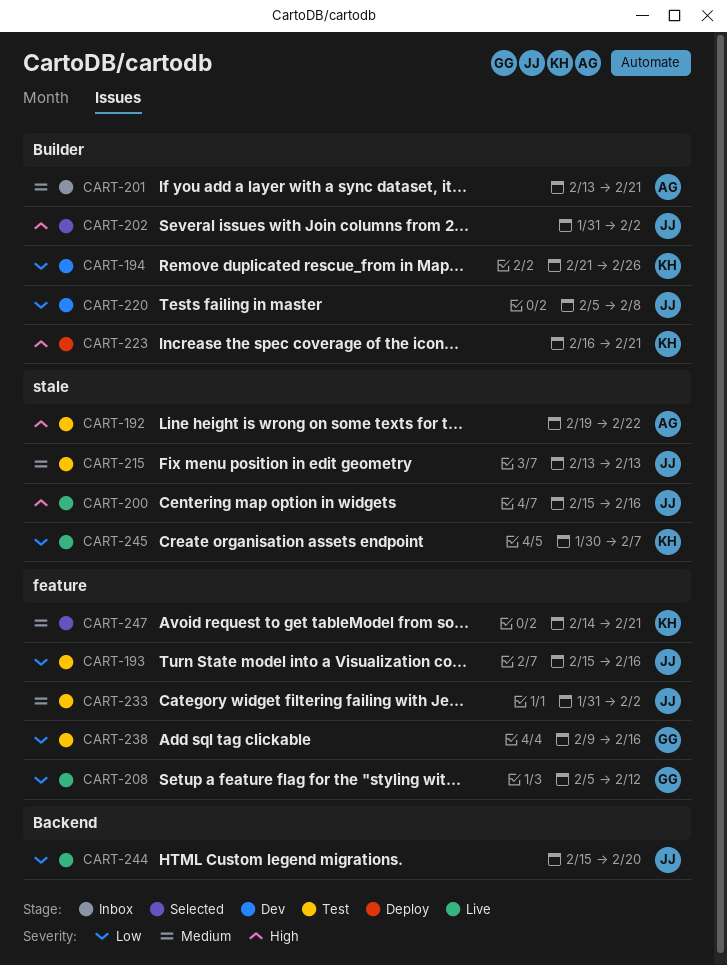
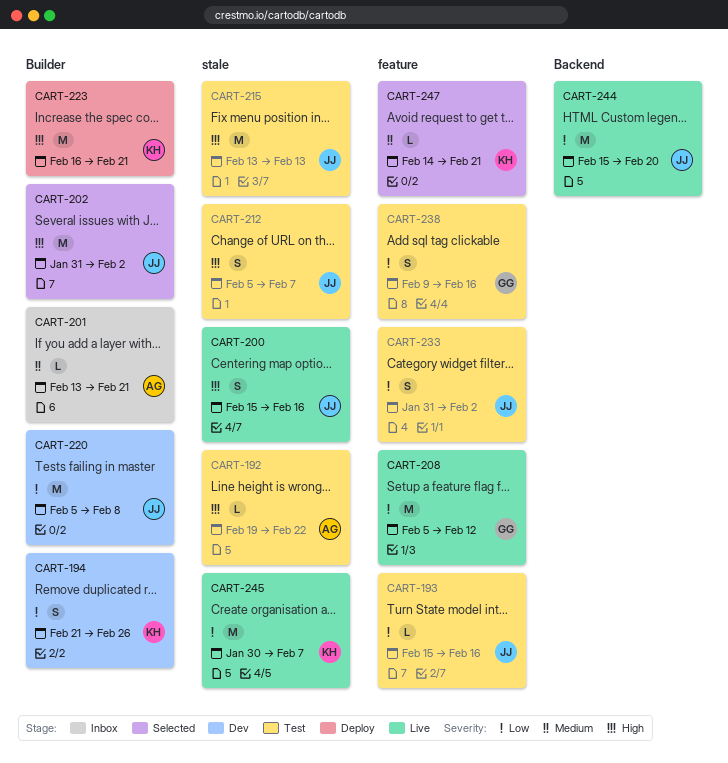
CART-212: none -> present
CART-215, priority: Medium -> High
CART-233, priority: Medium -> Low

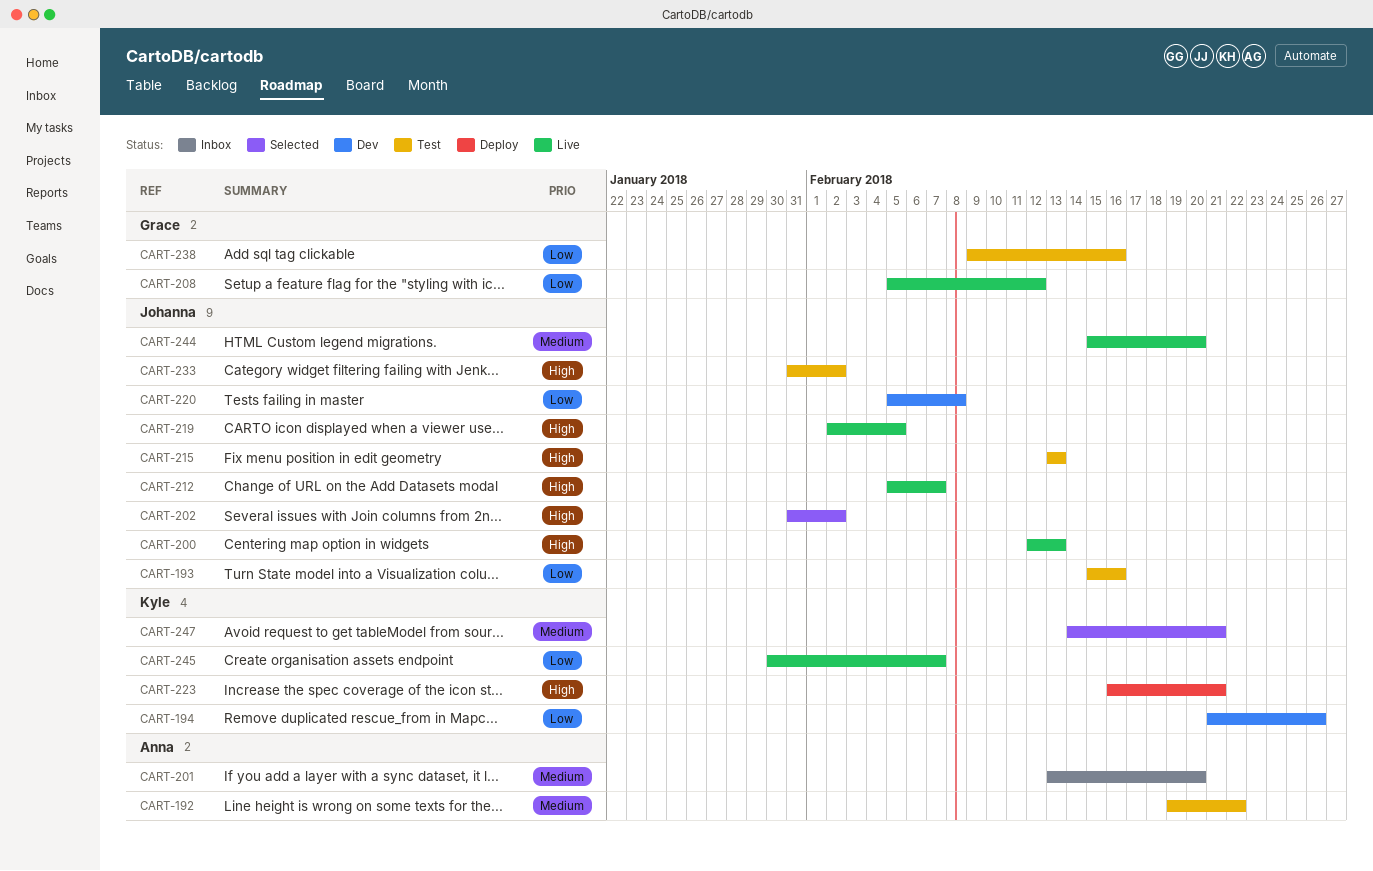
CART-192, priority: High -> Medium
CART-200, start: Feb 15 -> Feb 12
CART-200, due: Feb 16 -> Feb 13
CART-201, due: Feb 21 -> Feb 20
CART-212, status: Test -> Live
CART-219: none -> present
CART-233, priority: Low -> High
CART-244, priority: Low -> Medium

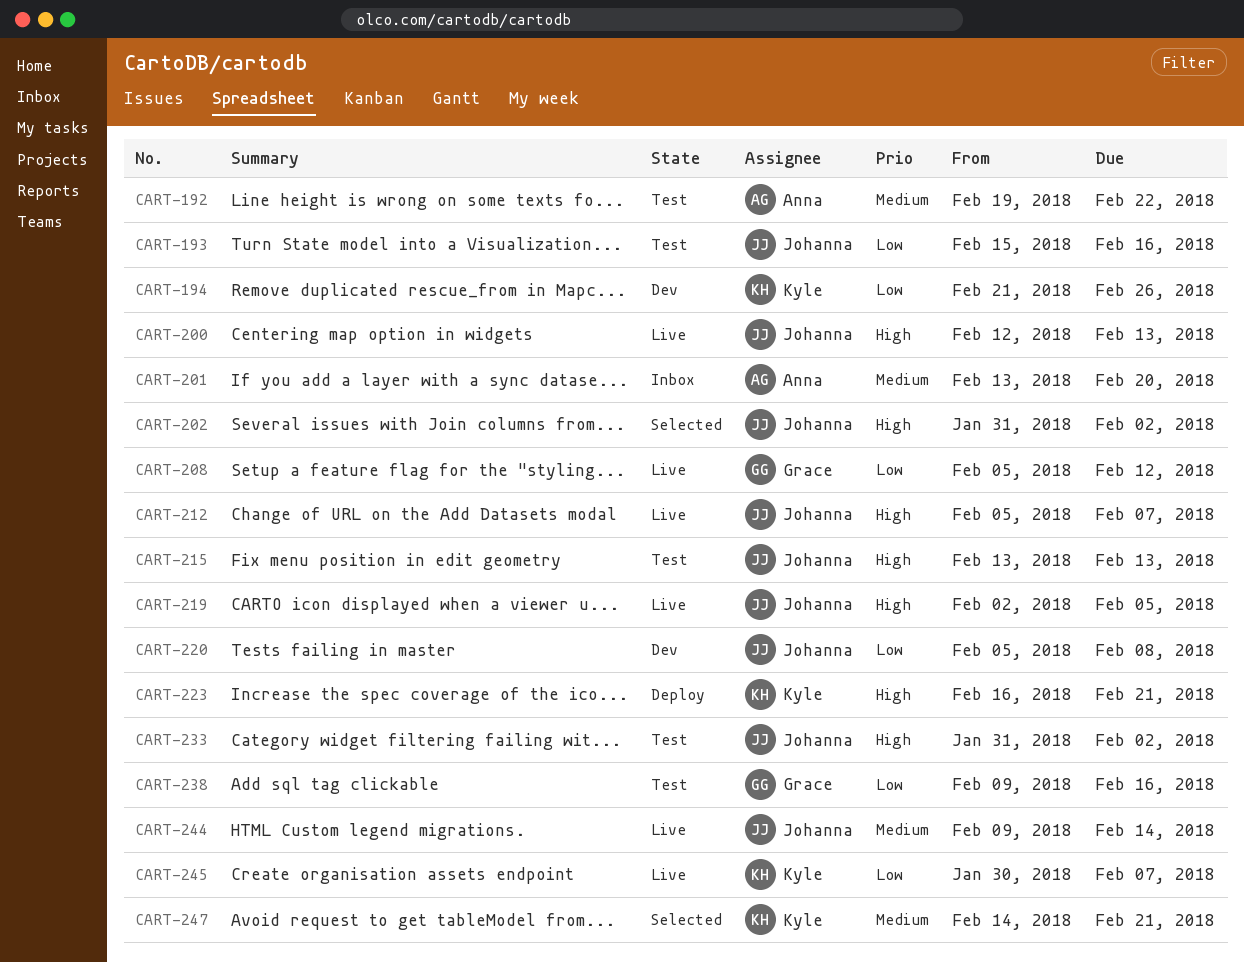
CART-244, start: Feb 15 -> Feb 9
CART-244, due: Feb 20 -> Feb 14

